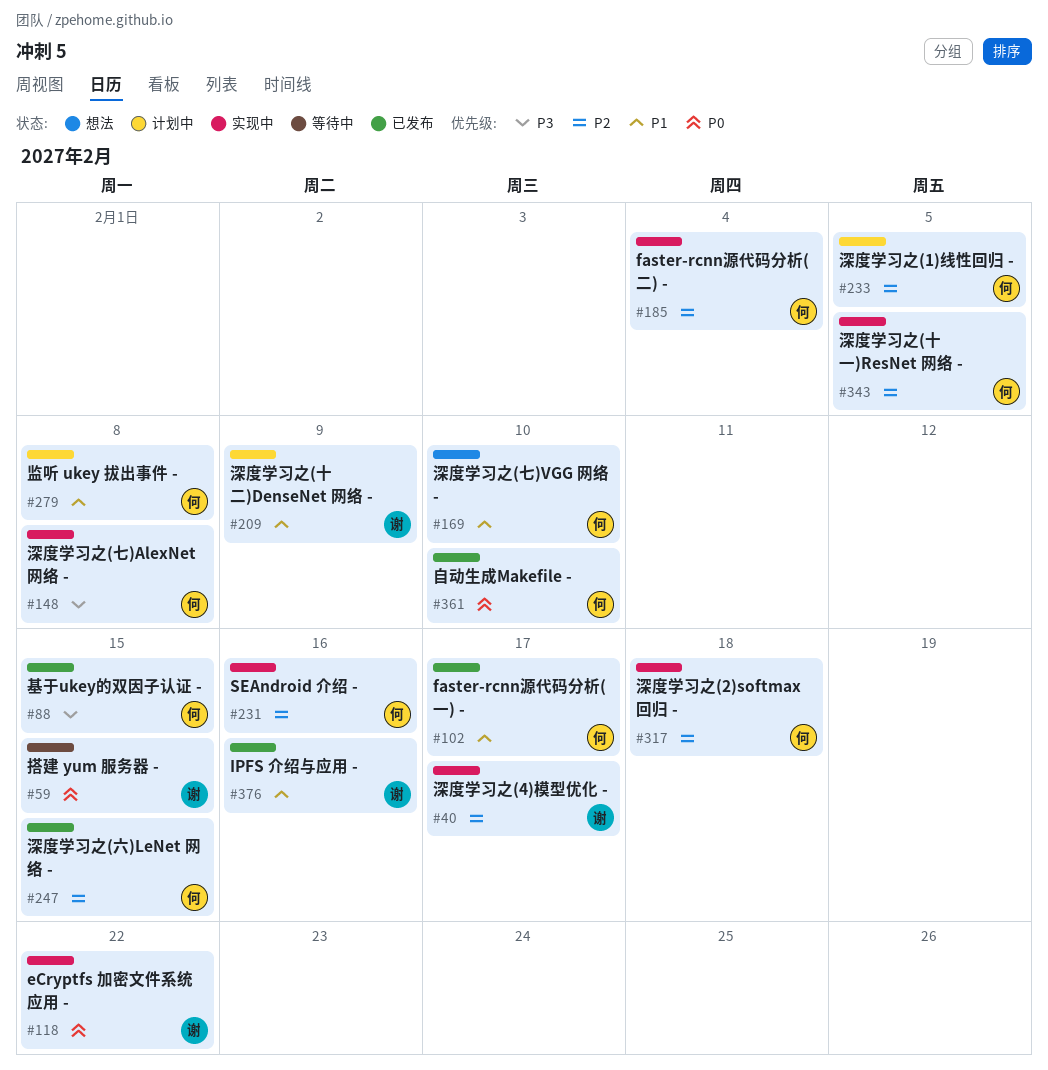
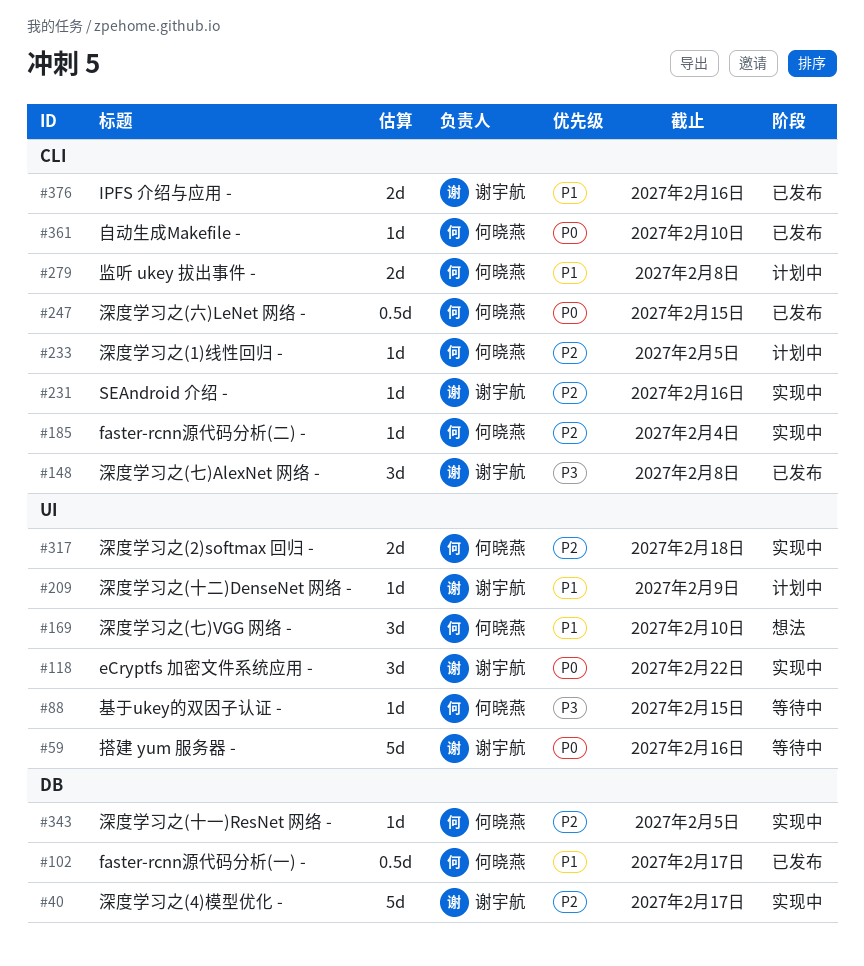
#59, due: Feb 15 -> Feb 16
#88, status: 已发布 -> 等待中
#148, status: 实现中 -> 已发布
#148, owner: 何晓燕 -> 谢宇航
#231, owner: 何晓燕 -> 谢宇航
#247, priority: P2 -> P0

